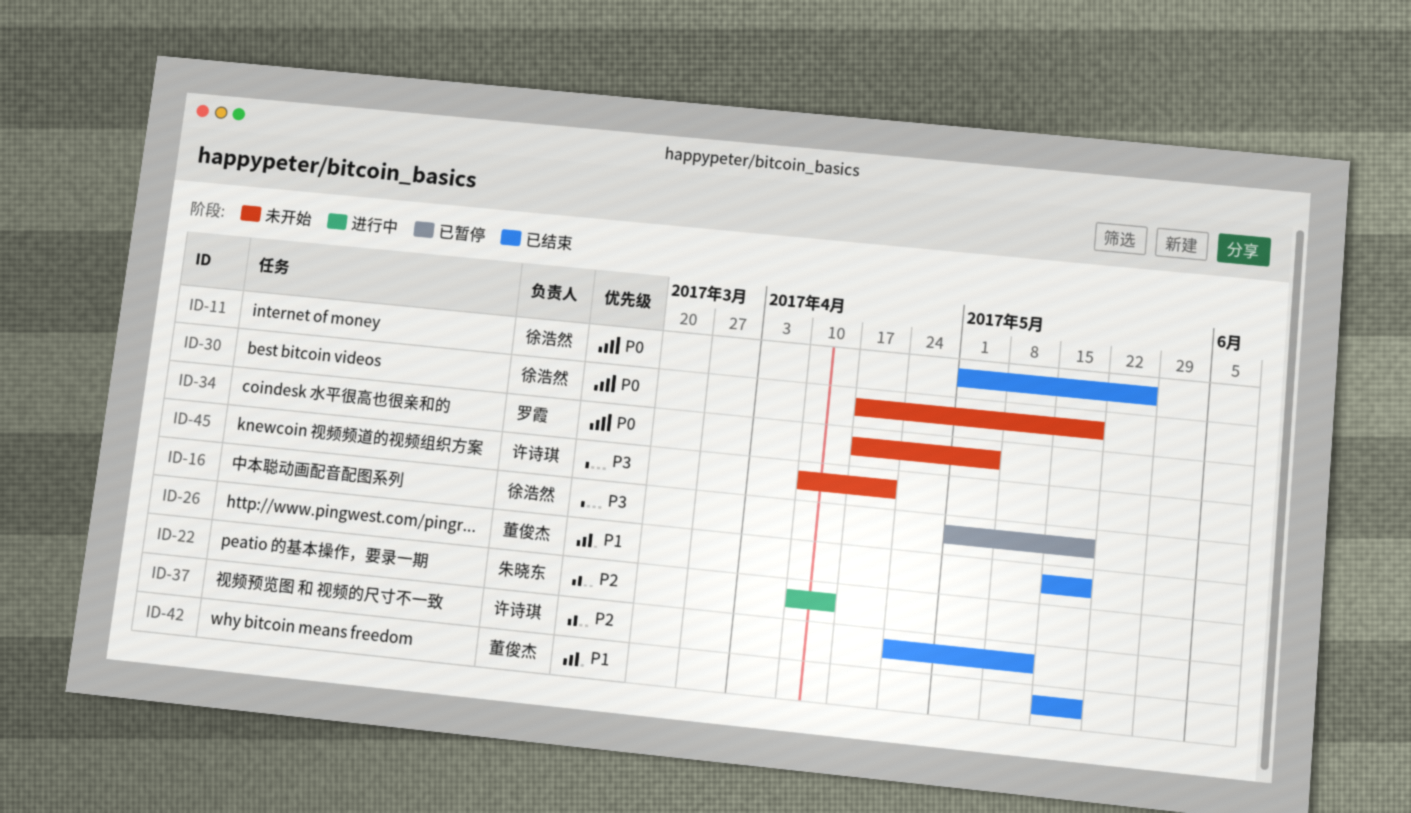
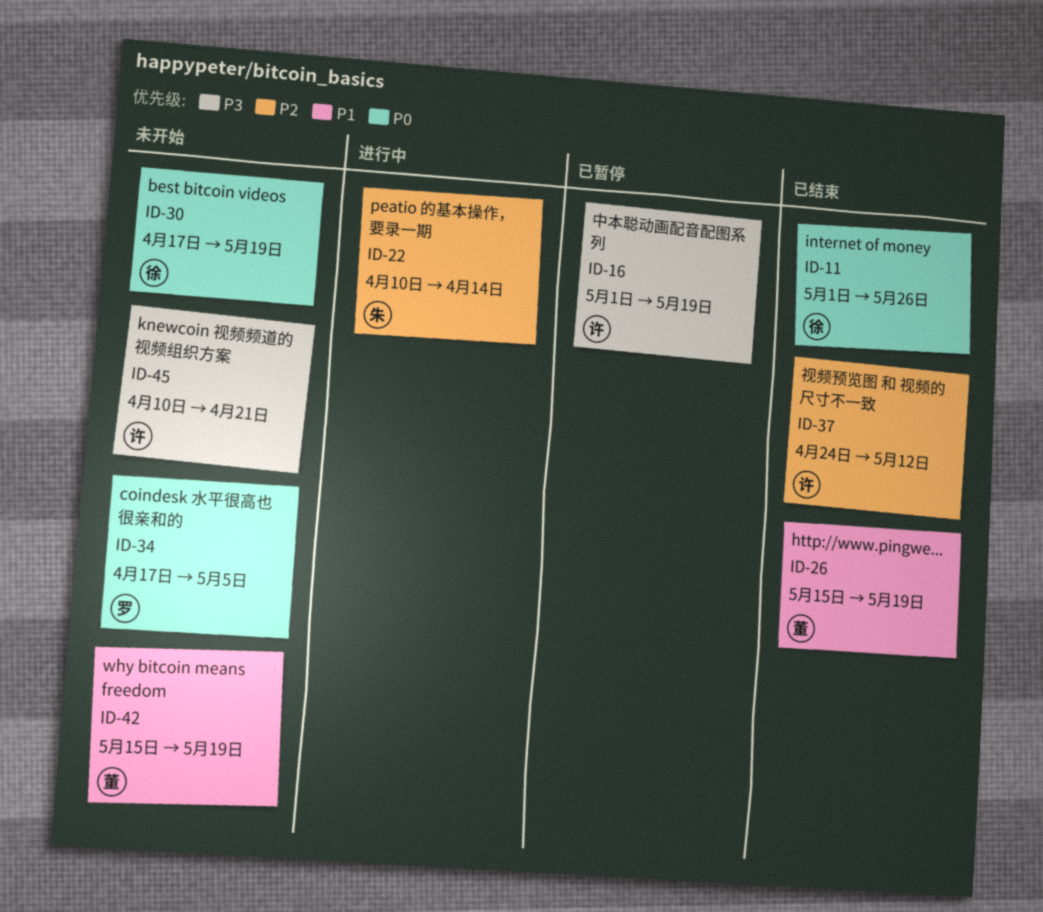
ID-16, owner: 徐浩然 -> 许诗琪
ID-42, status: 已结束 -> 未开始

